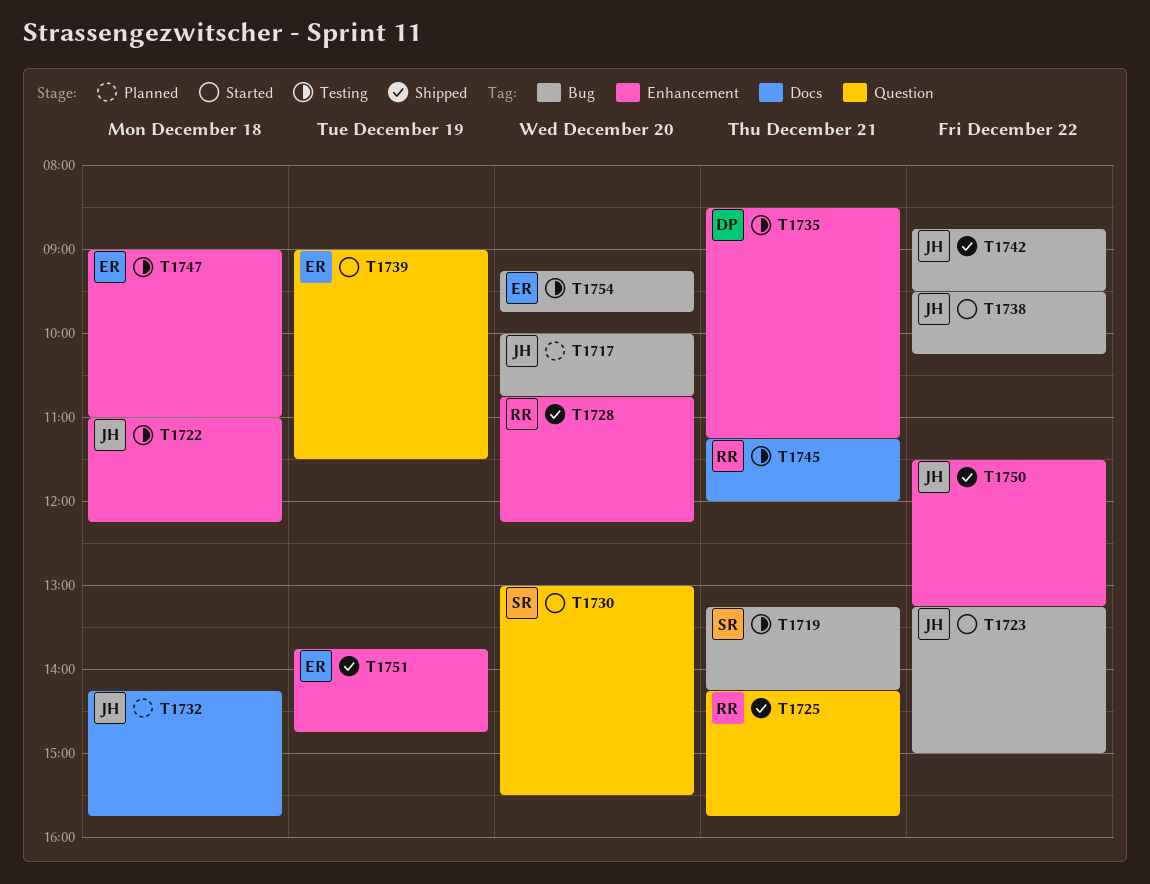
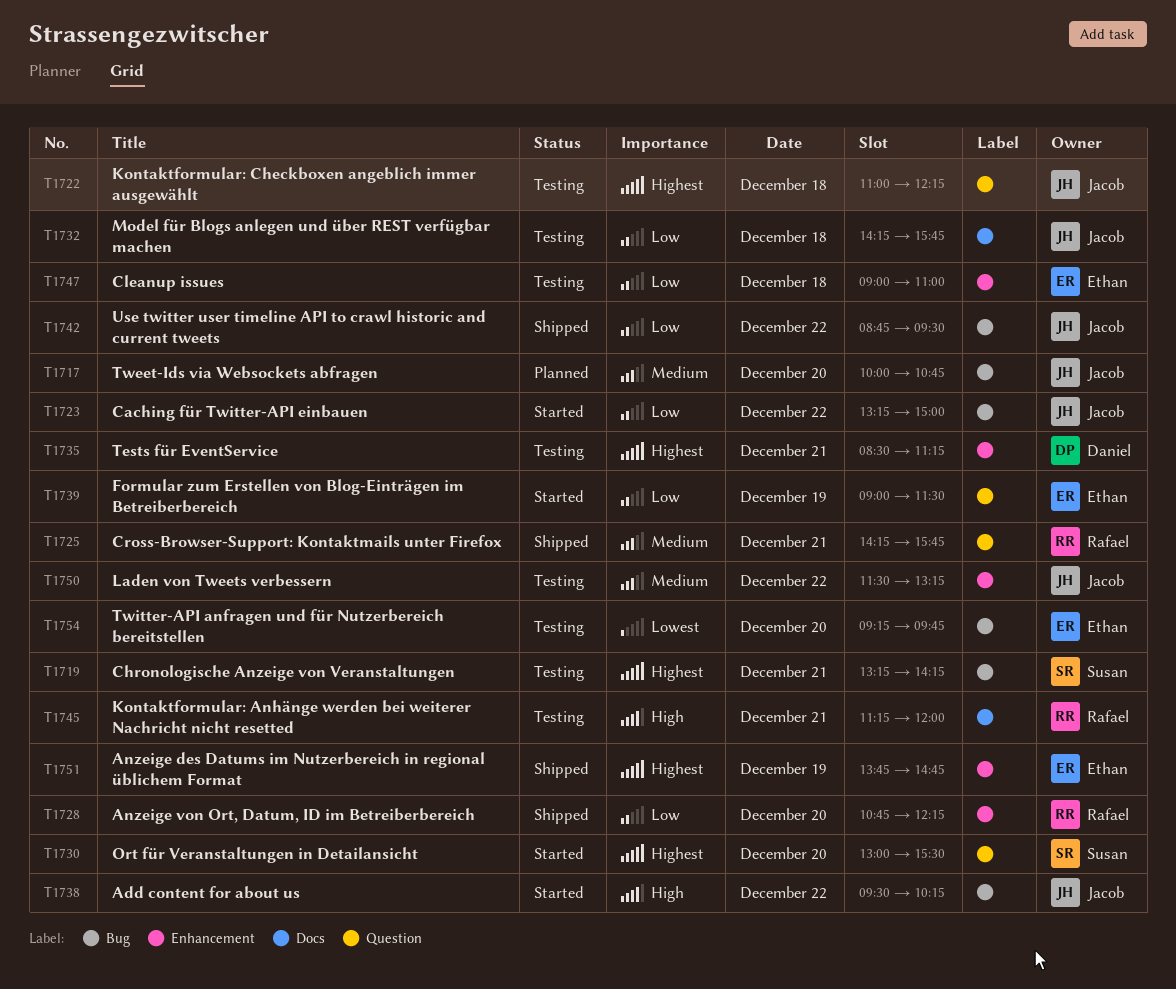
T1722, label: Enhancement -> Question
T1732, status: Planned -> Testing
T1750, status: Shipped -> Testing

